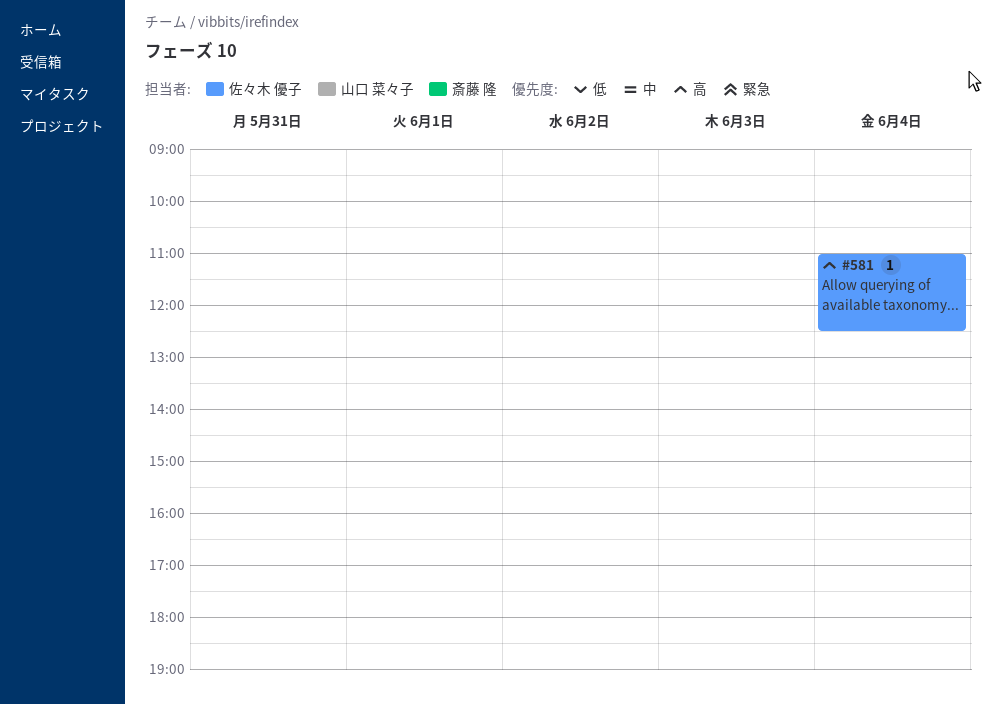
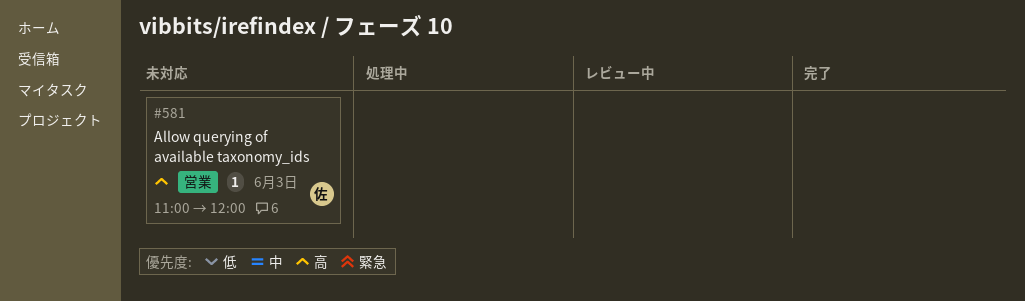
#581, day: Jun 4 -> Jun 3
#581, ends: 12:30 -> 12:00

